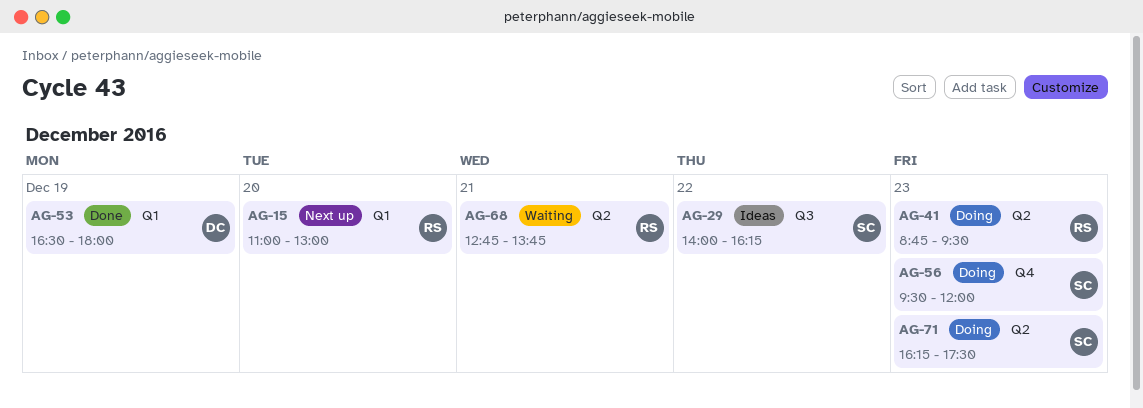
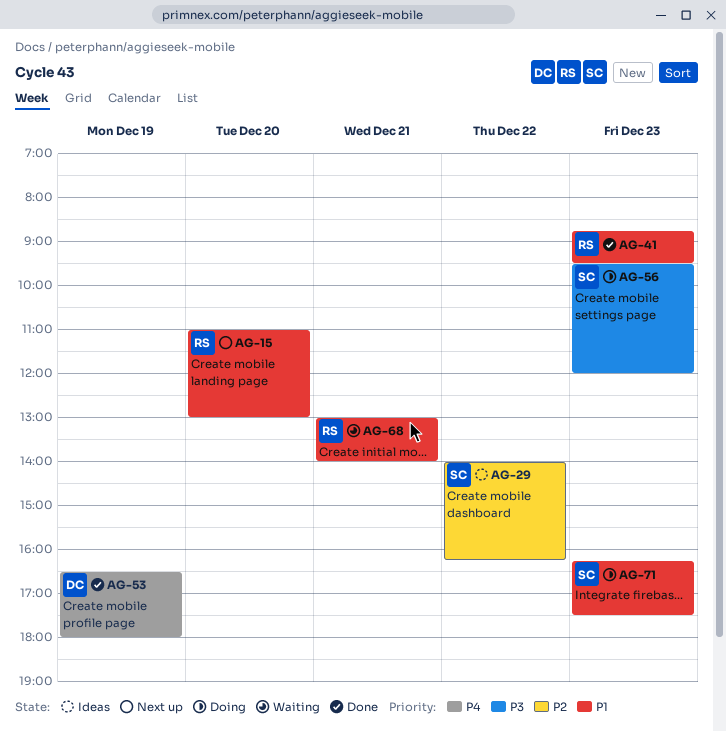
AG-41, status: Doing -> Done
AG-68, begins: 12:45 -> 13:00
AG-68, ends: 13:45 -> 14:00

